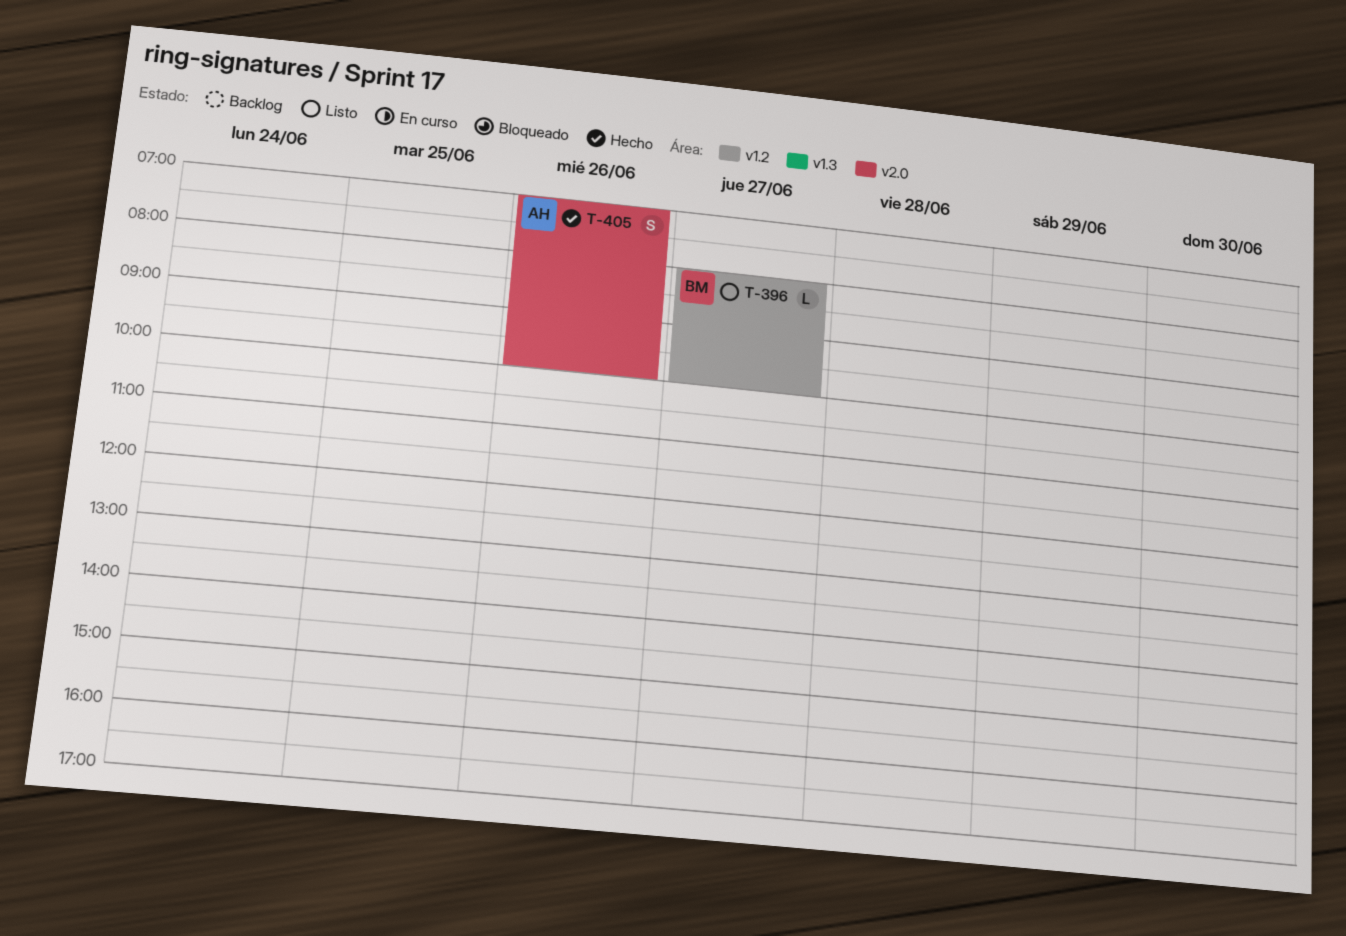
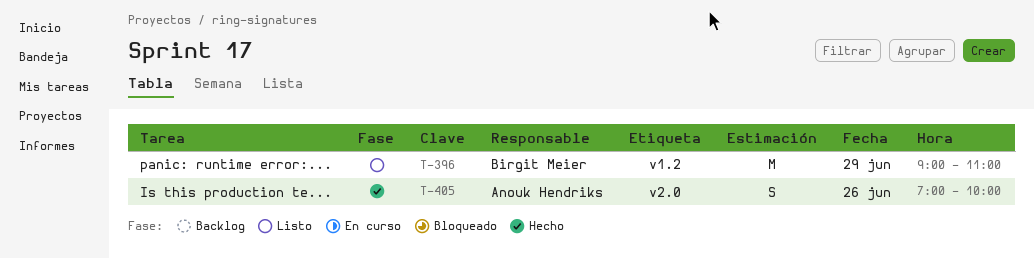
T-396, estimate: L -> M
T-396, day: Jun 27 -> Jun 29
T-396, begins: 08:00 -> 09:00
T-396, ends: 10:00 -> 11:00

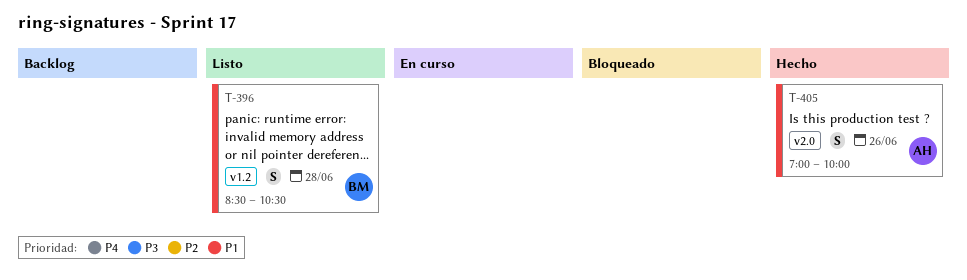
T-396, estimate: M -> S
T-396, day: Jun 29 -> Jun 28
T-396, begins: 09:00 -> 08:30
T-396, ends: 11:00 -> 10:30

